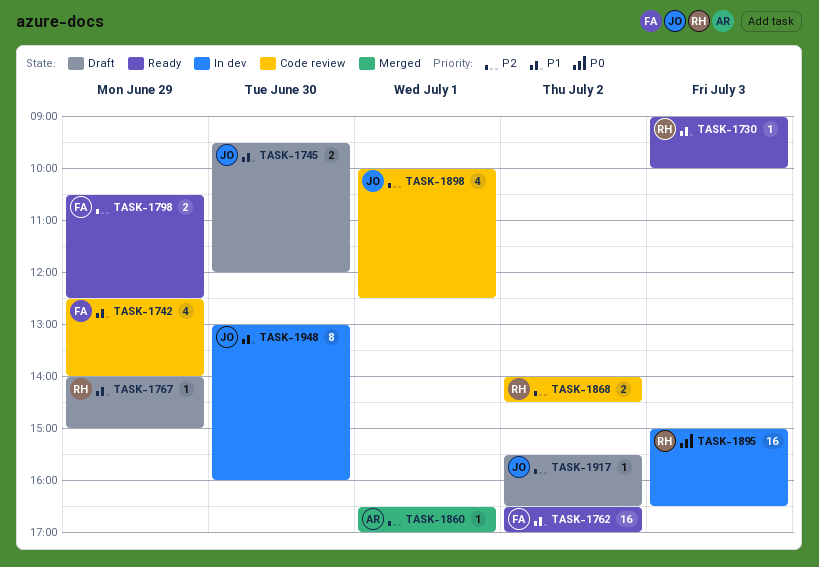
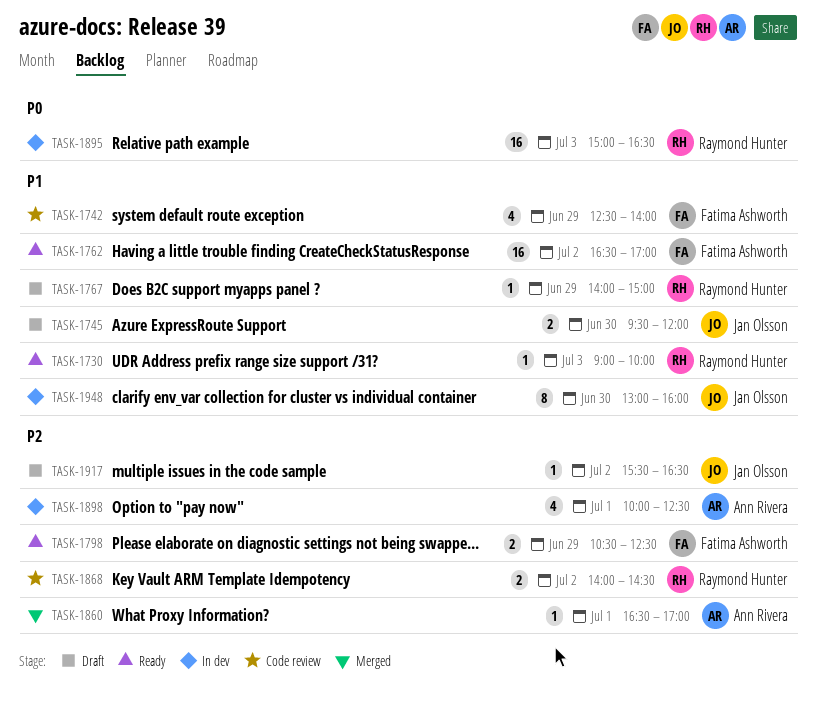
TASK-1898, status: Code review -> In dev
TASK-1898, owner: Jan Olsson -> Ann Rivera

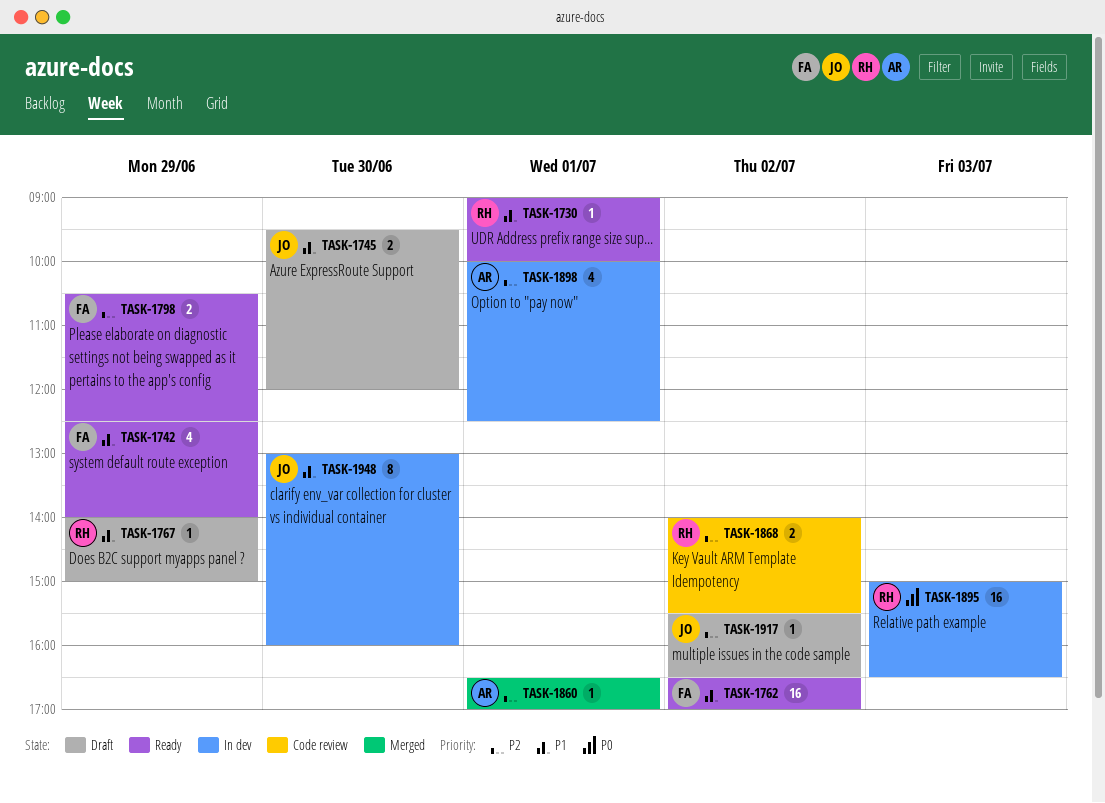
TASK-1730, day: Jul 3 -> Jul 1
TASK-1742, status: Code review -> Ready
TASK-1868, ends: 14:30 -> 15:30

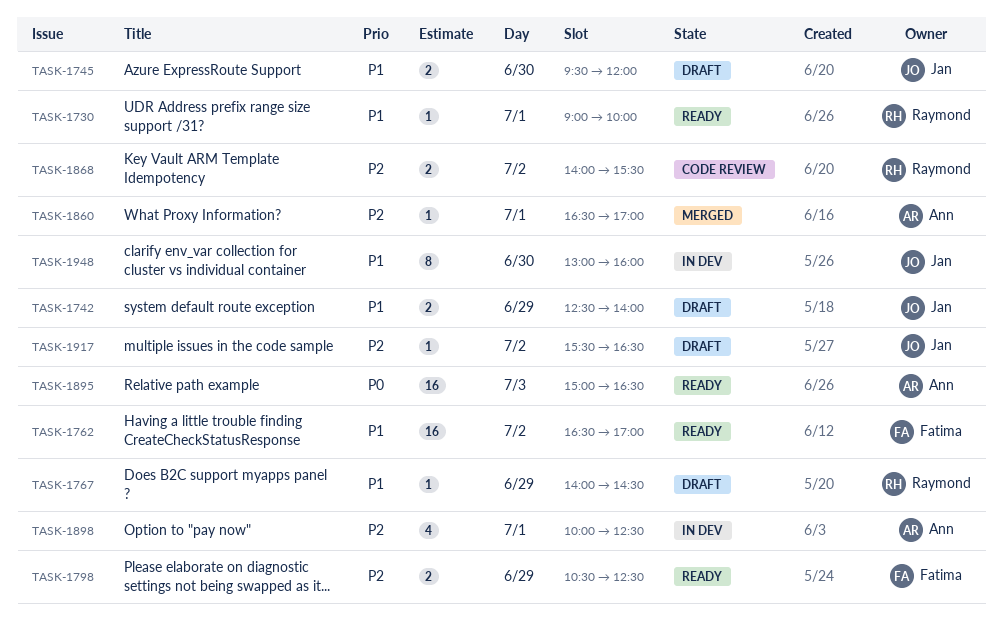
TASK-1742, status: Ready -> Draft
TASK-1742, owner: Fatima -> Jan
TASK-1742, estimate: 4 -> 2
TASK-1767, ends: 15:00 -> 14:30
TASK-1895, status: In dev -> Ready
TASK-1895, owner: Raymond -> Ann

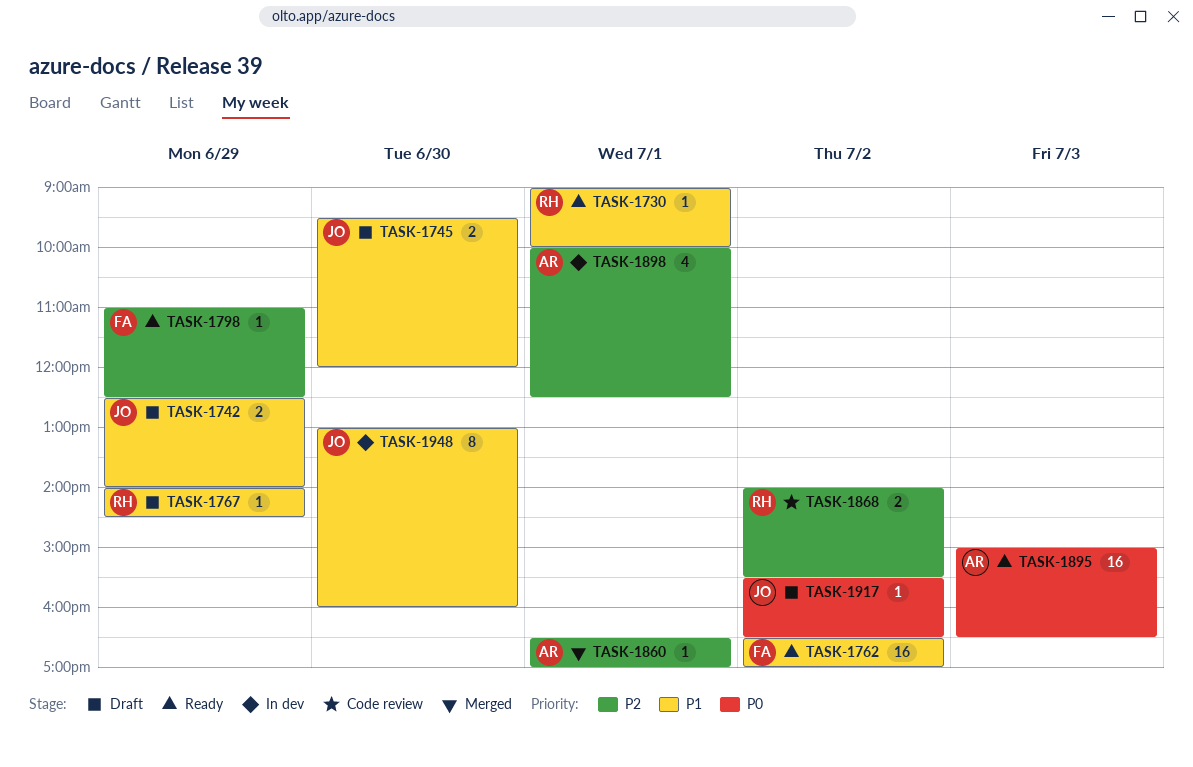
TASK-1798, estimate: 2 -> 1
TASK-1798, begins: 10:30 -> 11:00
TASK-1917, priority: P2 -> P0

